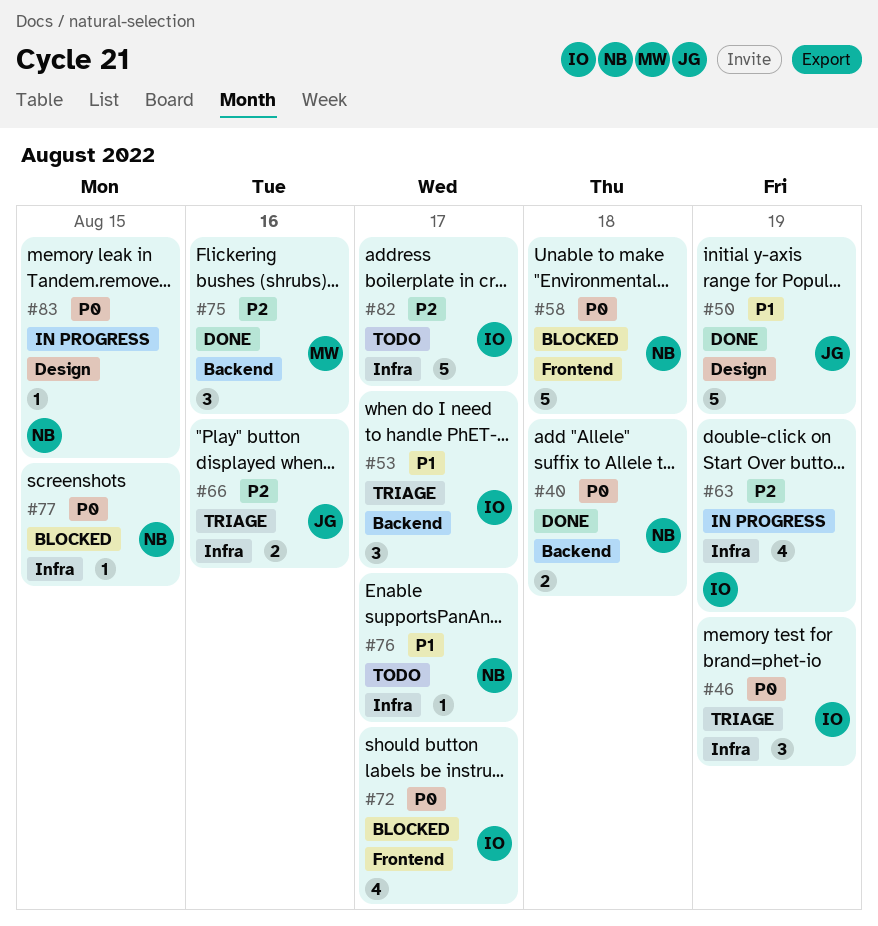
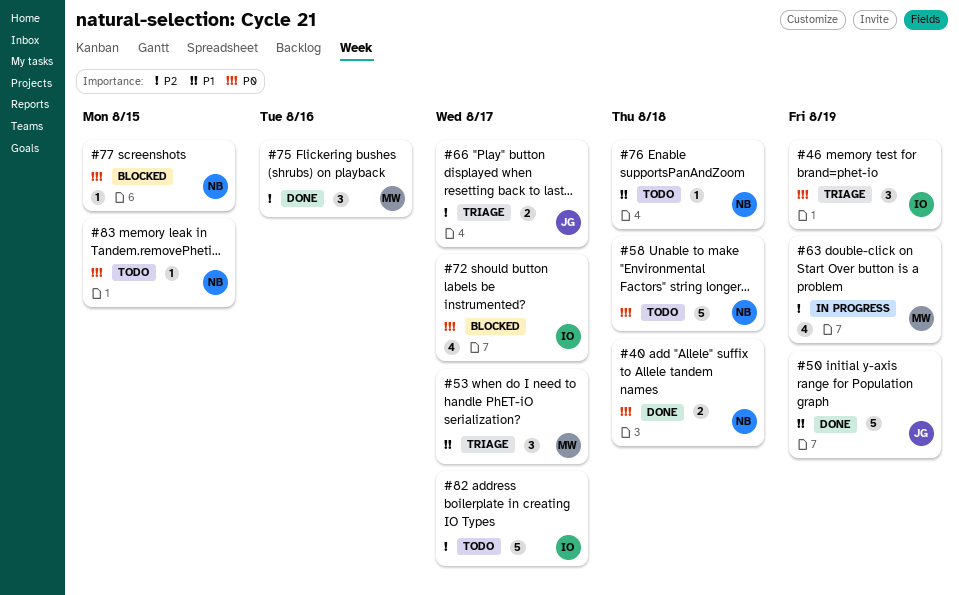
#53, owner: IO -> MW
#58, status: Blocked -> Todo
#63, owner: IO -> MW
#66, due: Aug 16 -> Aug 17
#76, due: Aug 17 -> Aug 18
#83, status: In progress -> Todo

